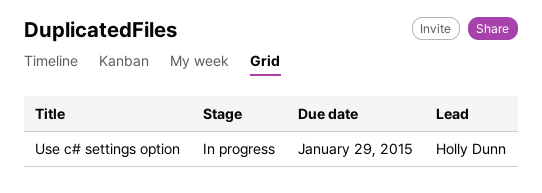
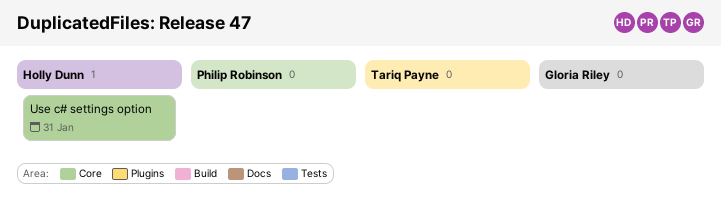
Use c# settings option, due: Jan 29 -> Jan 31

